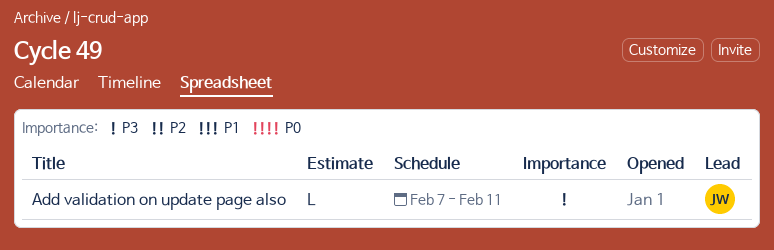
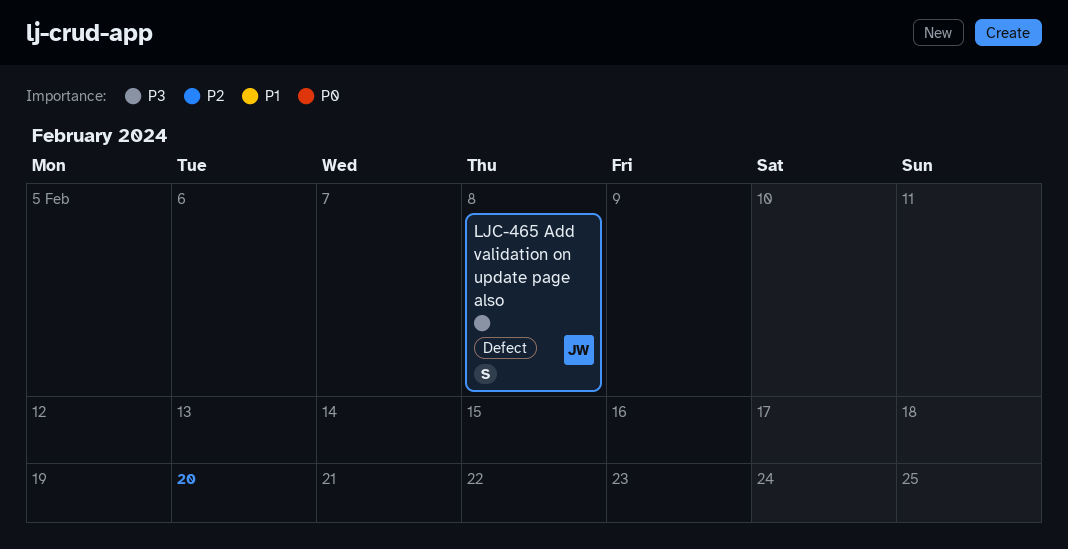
Add validation on update page also, estimate: L -> S
Add validation on update page also, due: Feb 11 -> Feb 8

